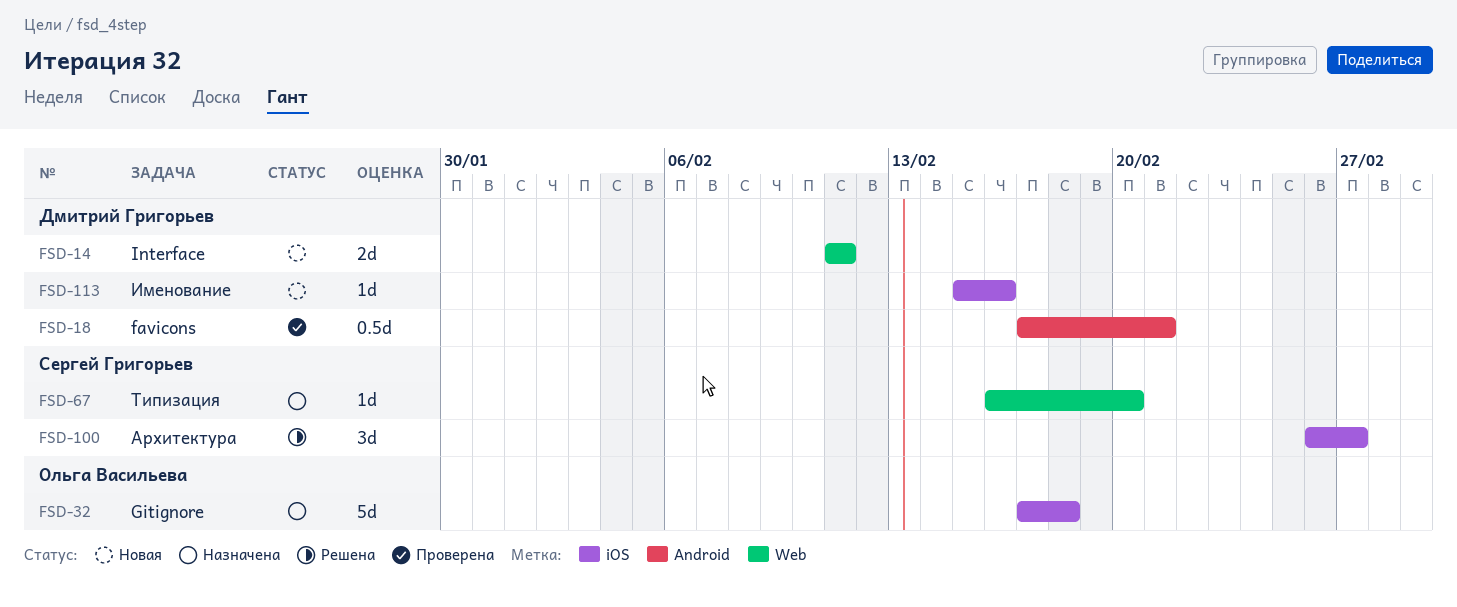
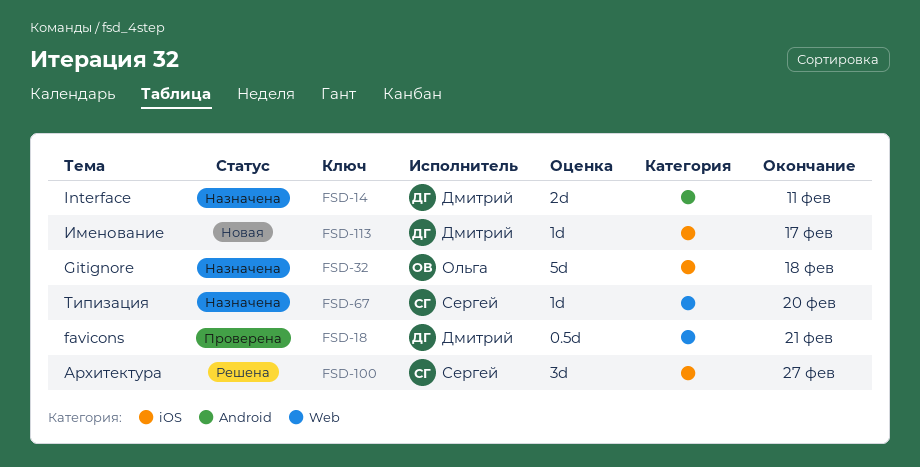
FSD-14, status: Новая -> Назначена
FSD-14, label: Web -> Android
FSD-18, label: Android -> Web
FSD-113, due: Feb 16 -> Feb 17

